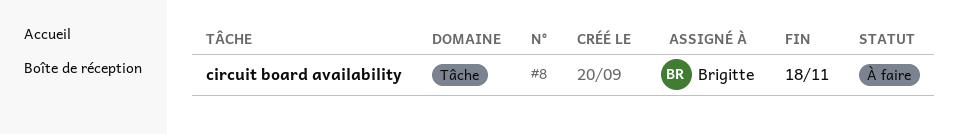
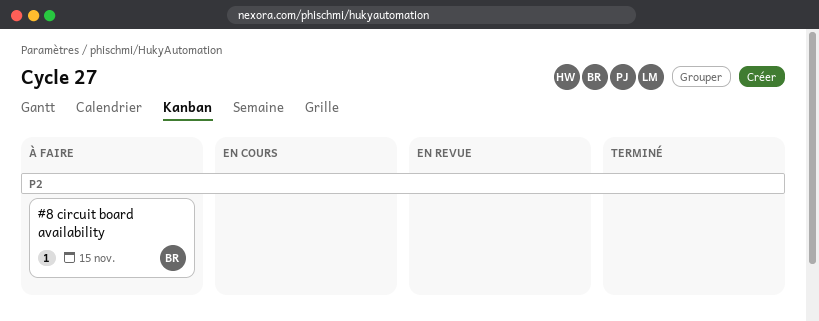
#8, due: Nov 18 -> Nov 15

